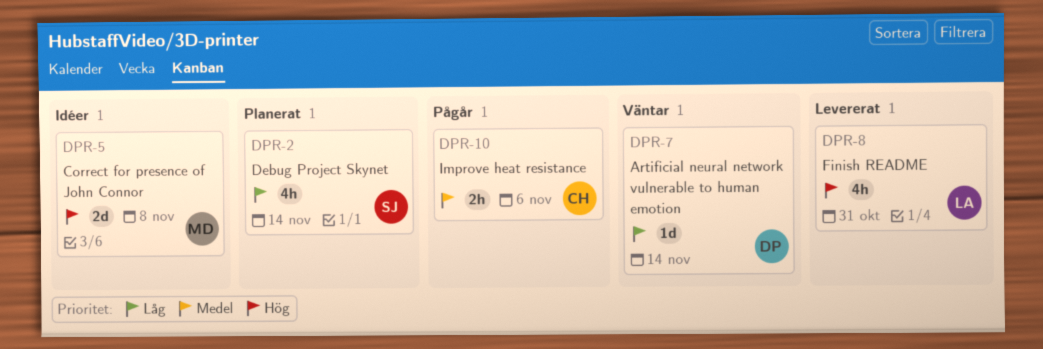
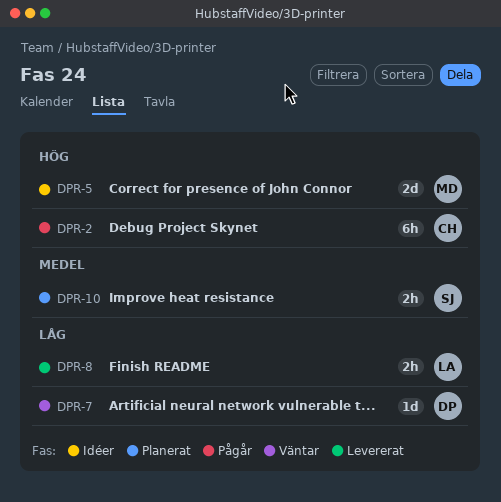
DPR-2, status: Planerat -> Pågår
DPR-2, owner: SJ -> CH
DPR-2, priority: Låg -> Hög
DPR-2, estimate: 4h -> 6h
DPR-8, priority: Hög -> Låg
DPR-8, estimate: 4h -> 2h
DPR-10, status: Pågår -> Planerat
DPR-10, owner: CH -> SJ

